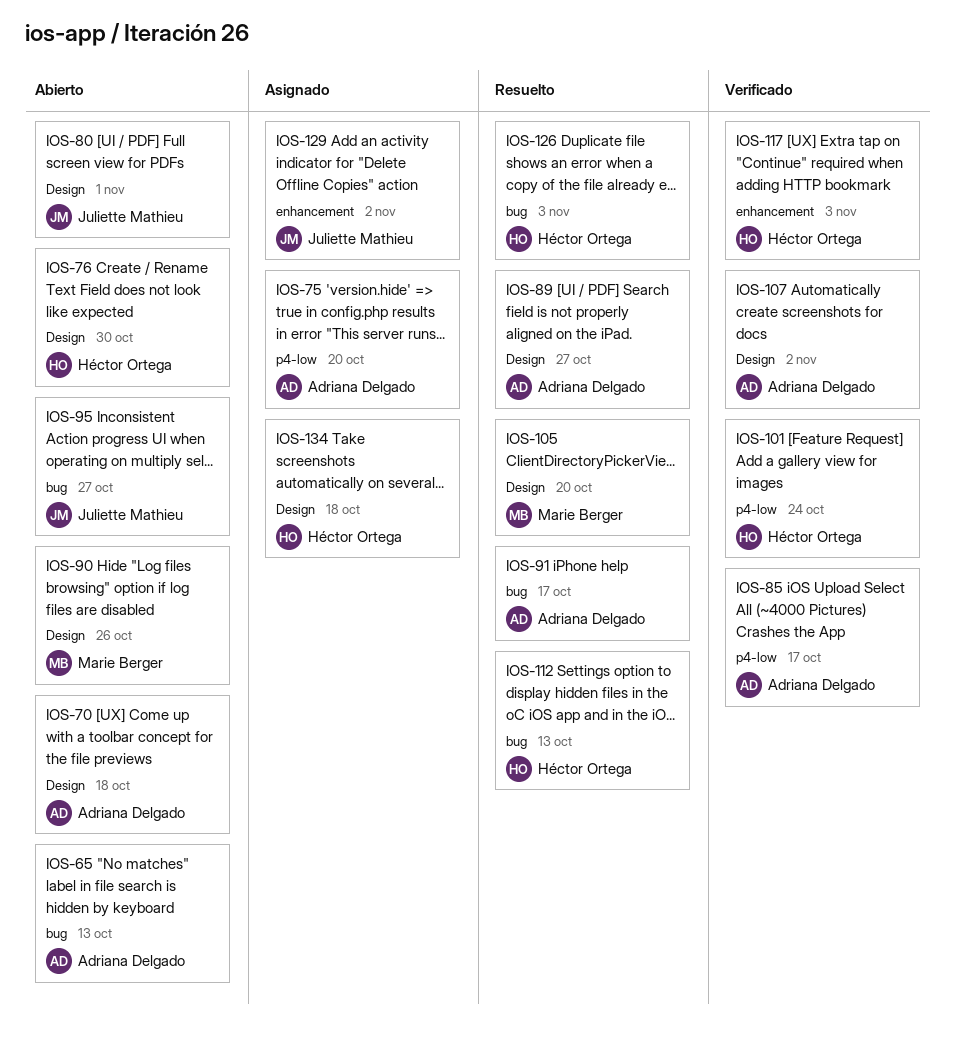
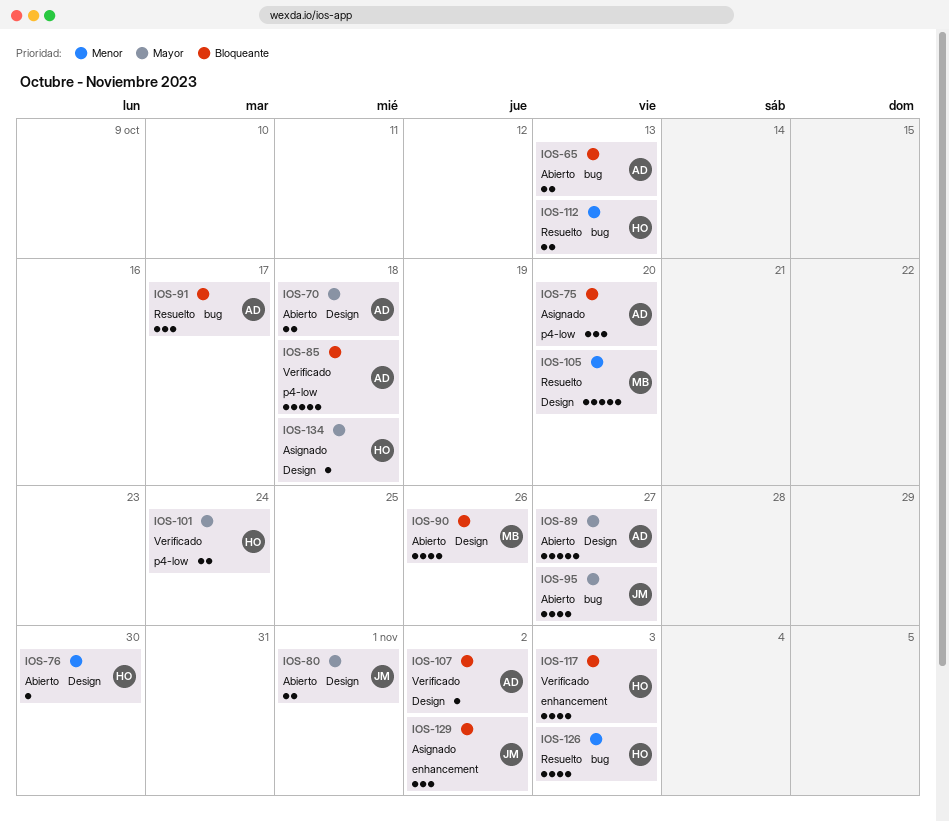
IOS-85, due: Oct 17 -> Oct 18
IOS-89, status: Resuelto -> Abierto

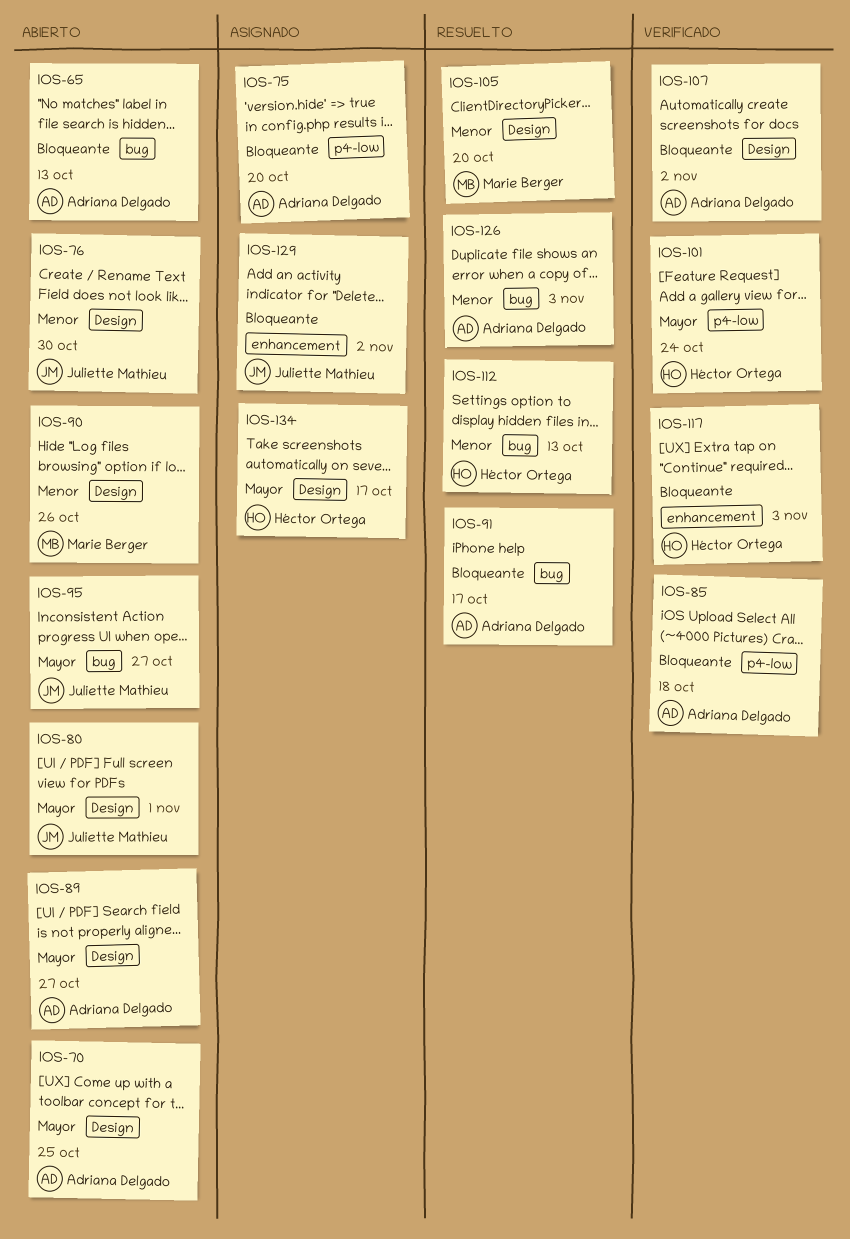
IOS-70, due: Oct 18 -> Oct 25
IOS-76, owner: Héctor Ortega -> Juliette Mathieu
IOS-90, priority: Bloqueante -> Menor
IOS-126, owner: Héctor Ortega -> Adriana Delgado
IOS-134, due: Oct 18 -> Oct 17

